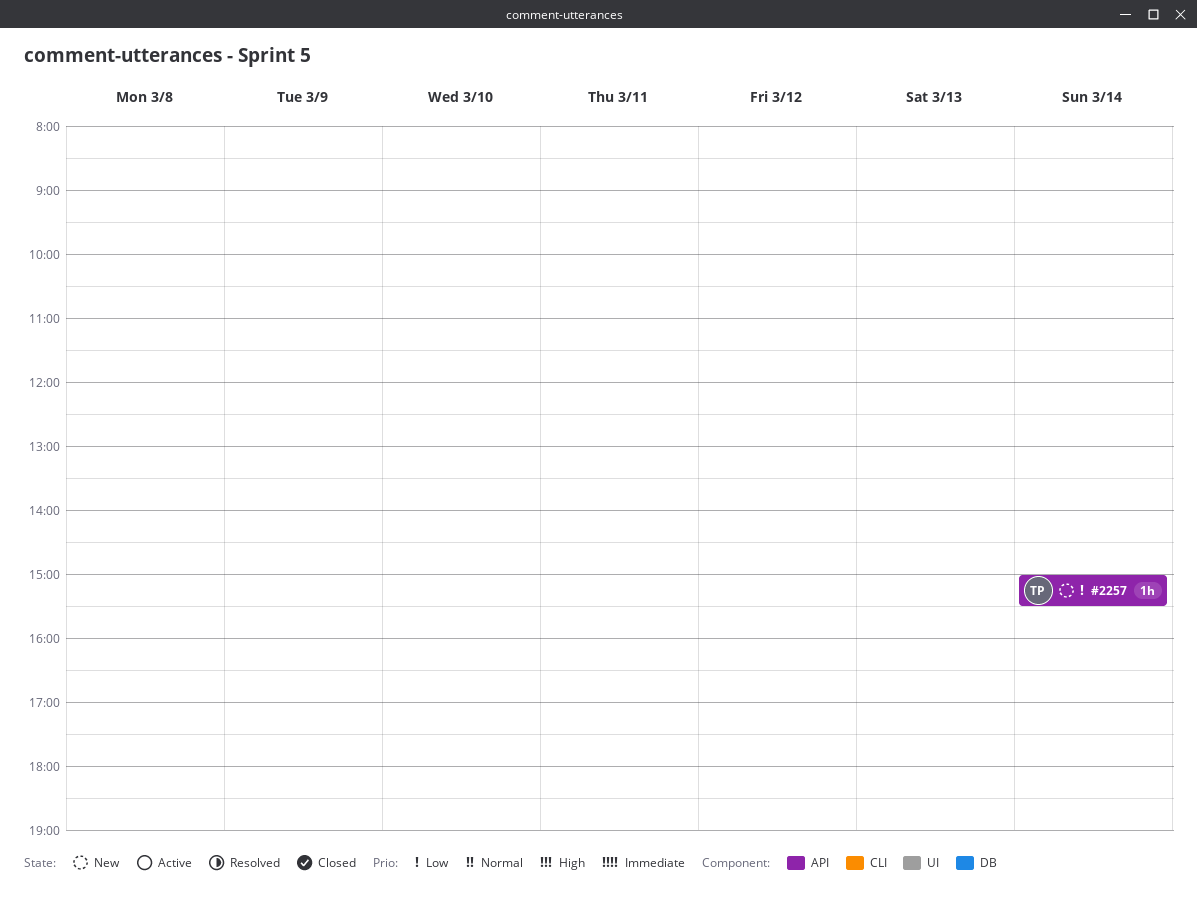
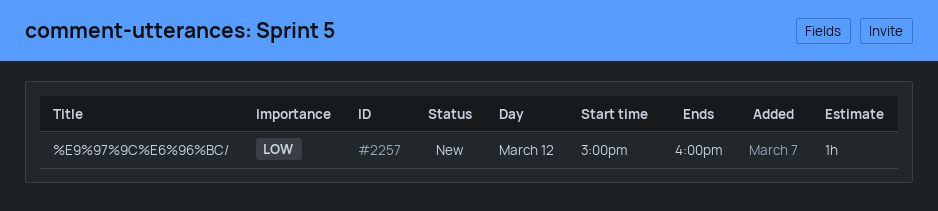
#2257, day: Mar 14 -> Mar 12
#2257, ends: 15:30 -> 16:00

